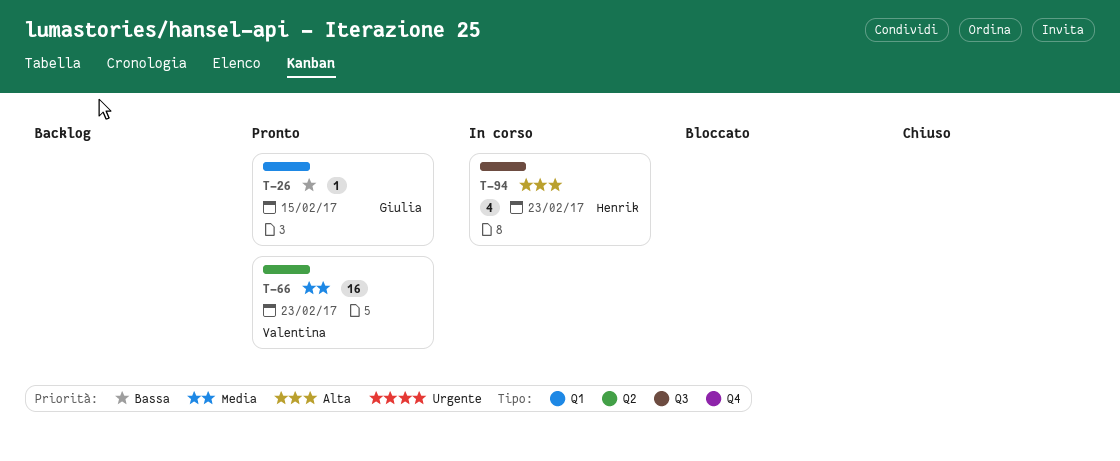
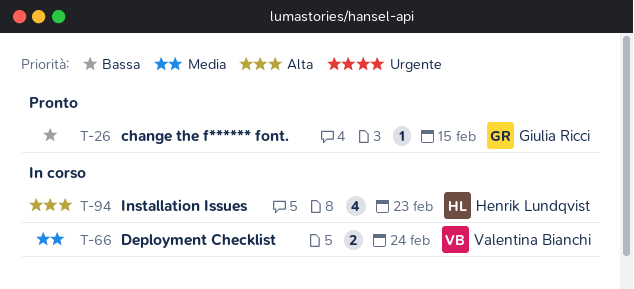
T-66, status: Pronto -> In corso
T-66, estimate: 16 -> 2
T-66, due: Feb 23 -> Feb 24

